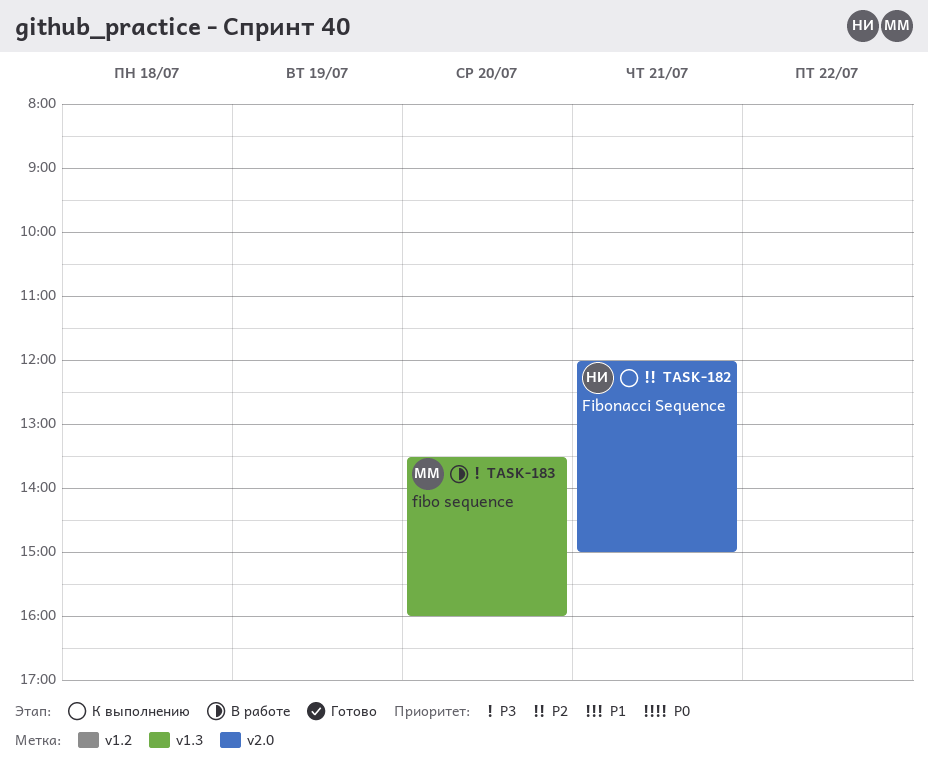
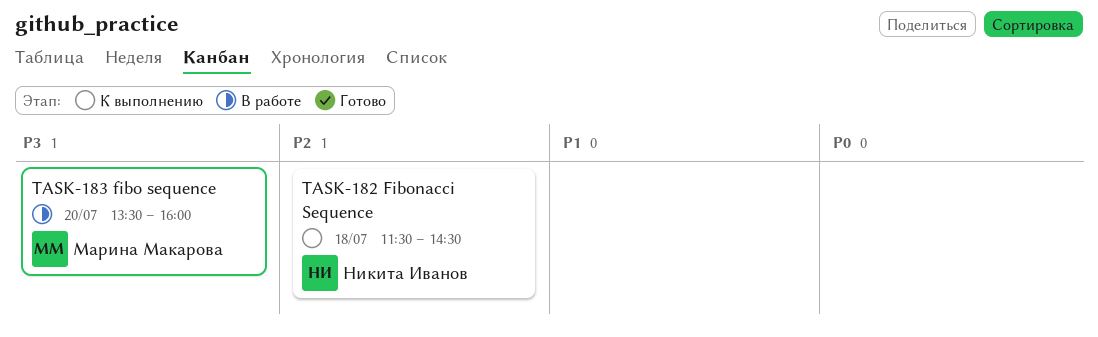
TASK-182, day: Jul 21 -> Jul 18
TASK-182, begins: 12:00 -> 11:30
TASK-182, ends: 15:00 -> 14:30

